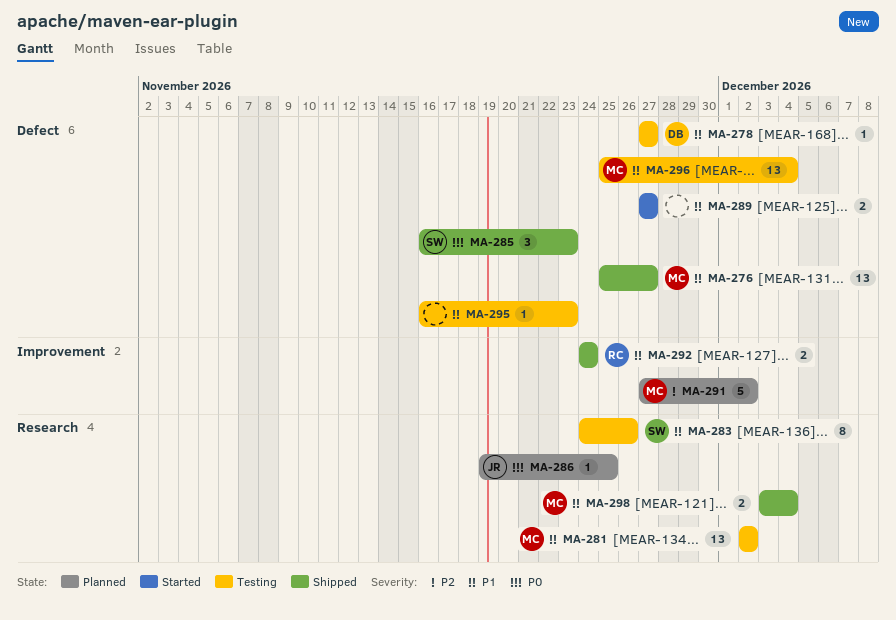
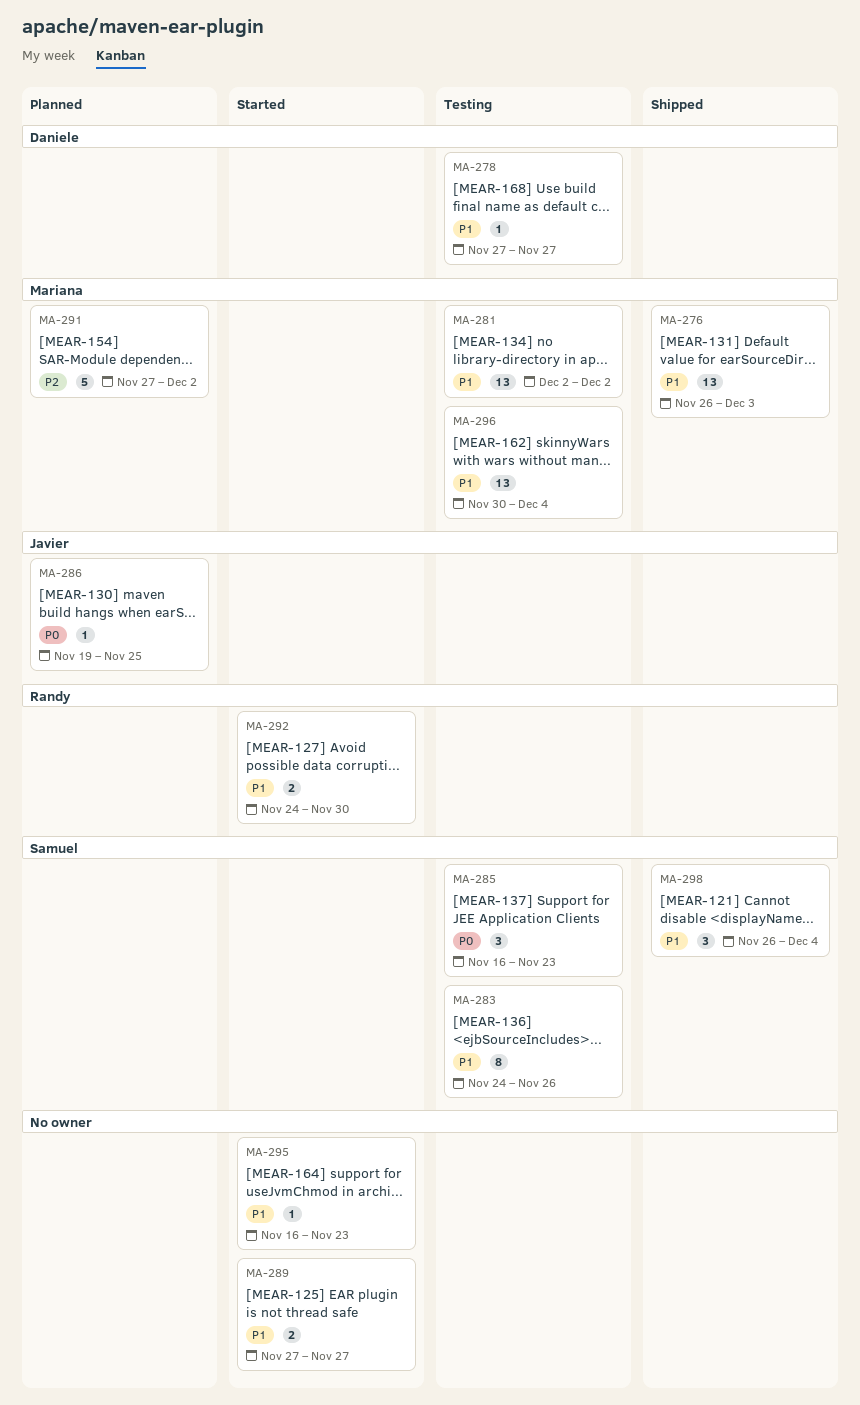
MA-276, start: Nov 25 -> Nov 26
MA-276, due: Nov 27 -> Dec 3
MA-285, status: Shipped -> Testing
MA-292, status: Shipped -> Started
MA-292, due: Nov 24 -> Nov 30
MA-295, status: Testing -> Started
MA-296, start: Nov 25 -> Nov 30
MA-298, owner: Mariana -> Samuel
MA-298, estimate: 2 -> 3
MA-298, start: Dec 3 -> Nov 26

